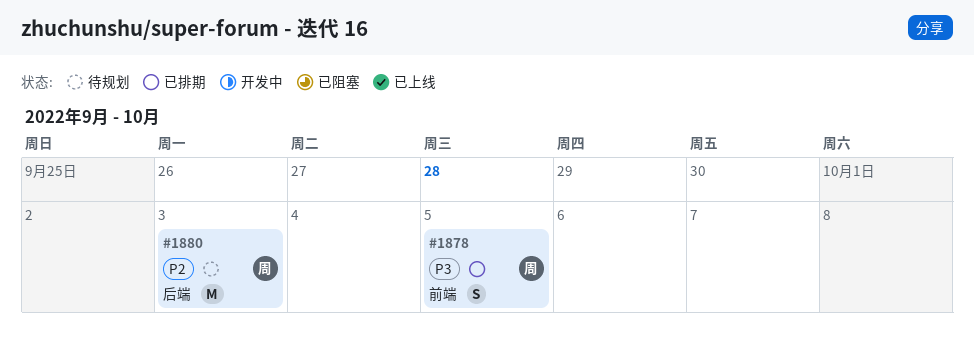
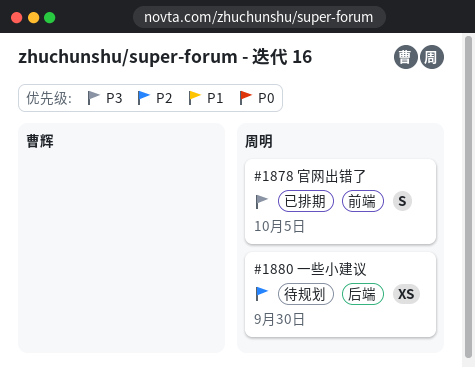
#1880, estimate: M -> XS
#1880, due: Oct 3 -> Sep 30

